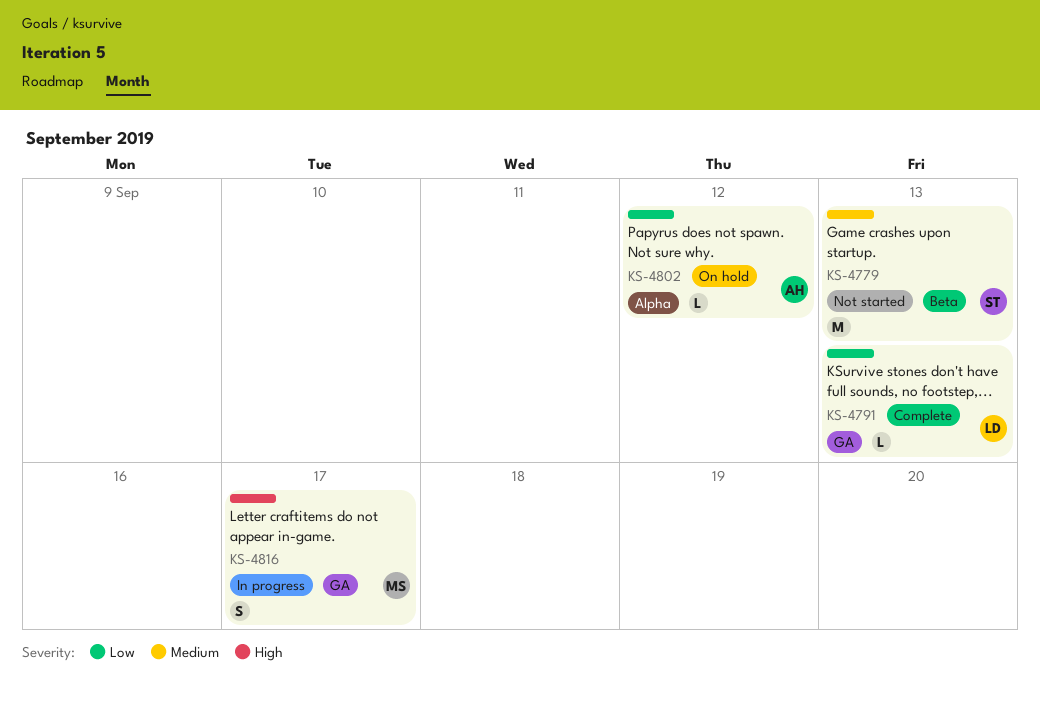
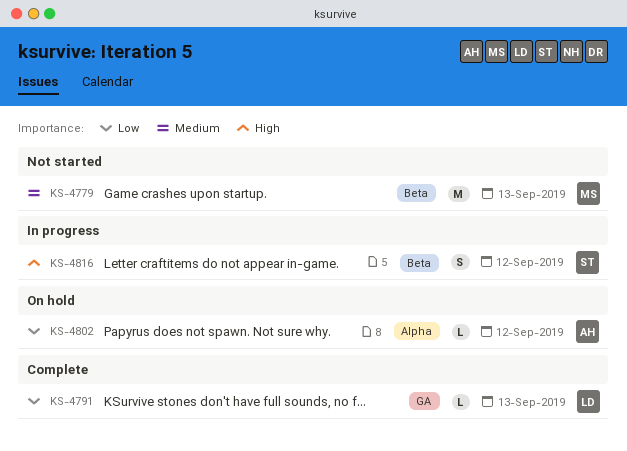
KS-4779, owner: ST -> MS
KS-4816, owner: MS -> ST
KS-4816, label: GA -> Beta
KS-4816, due: Sep 17 -> Sep 12

